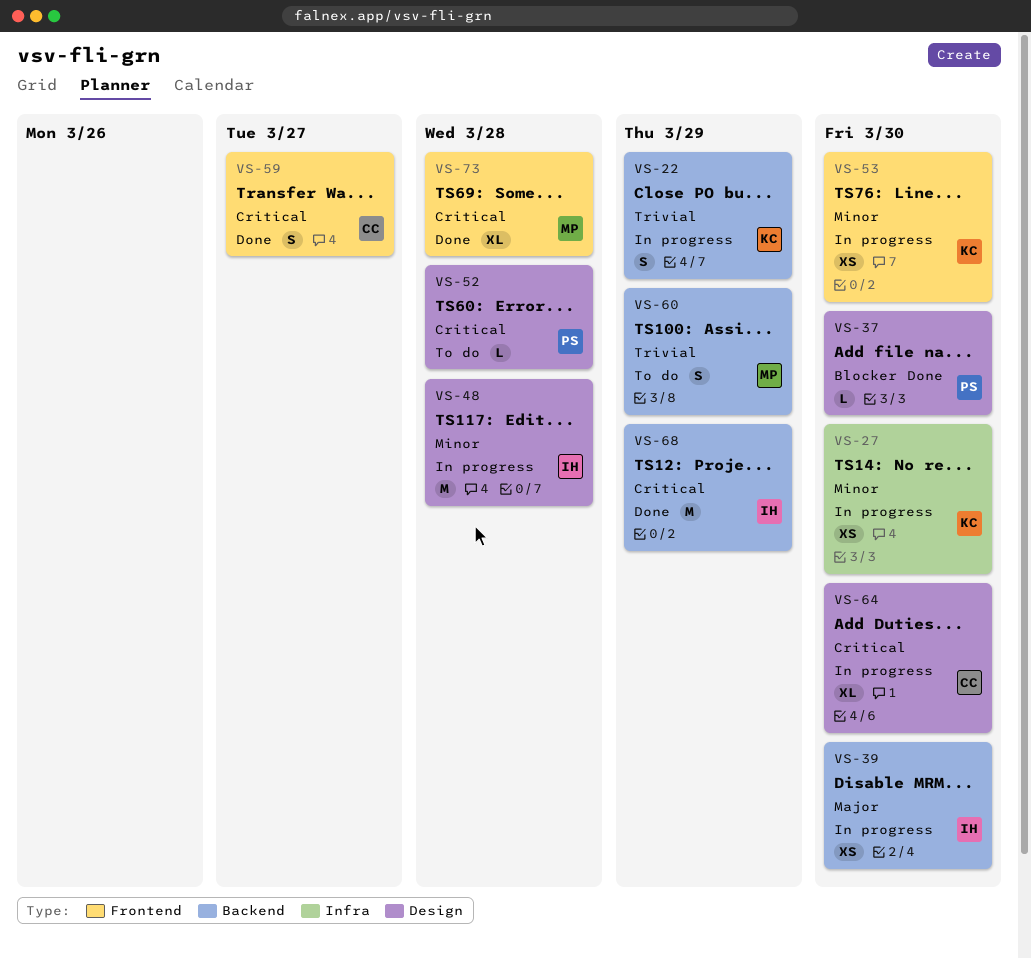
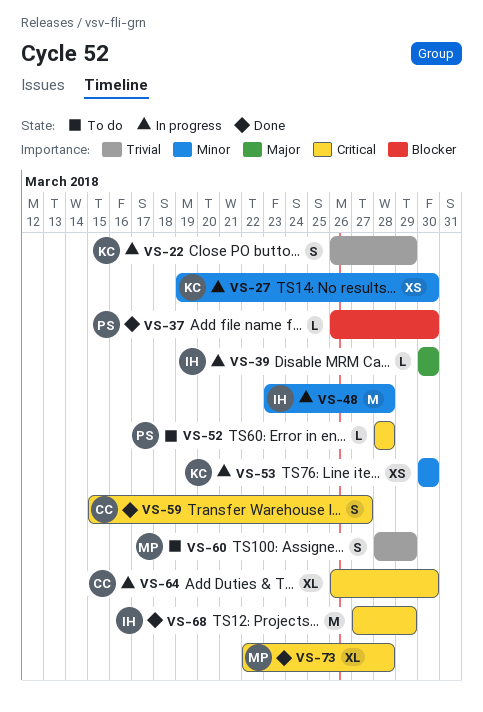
VS-39, estimate: XS -> L

